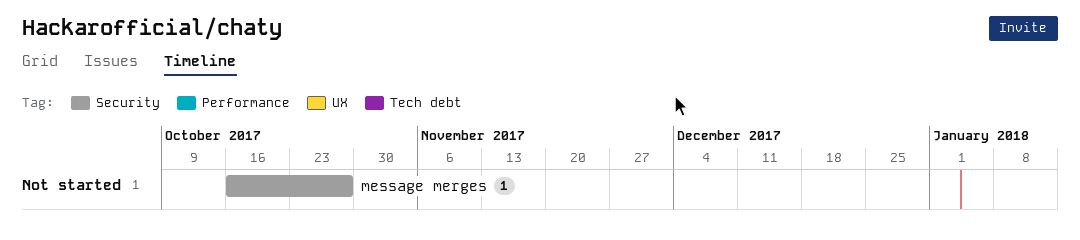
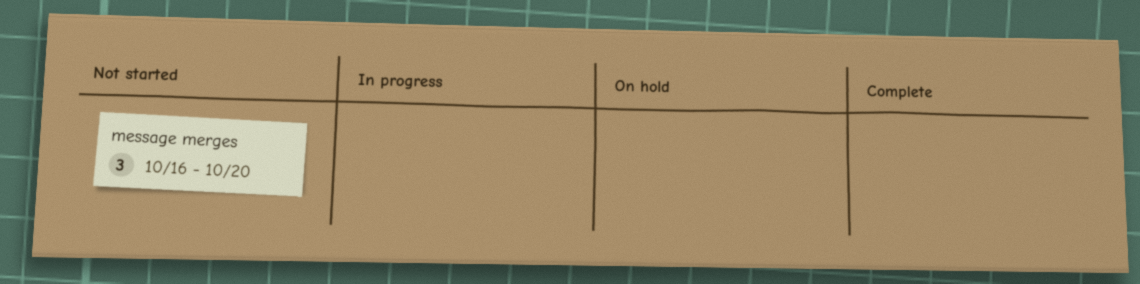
message merges, estimate: 1 -> 3
message merges, due: Oct 27 -> Oct 20

